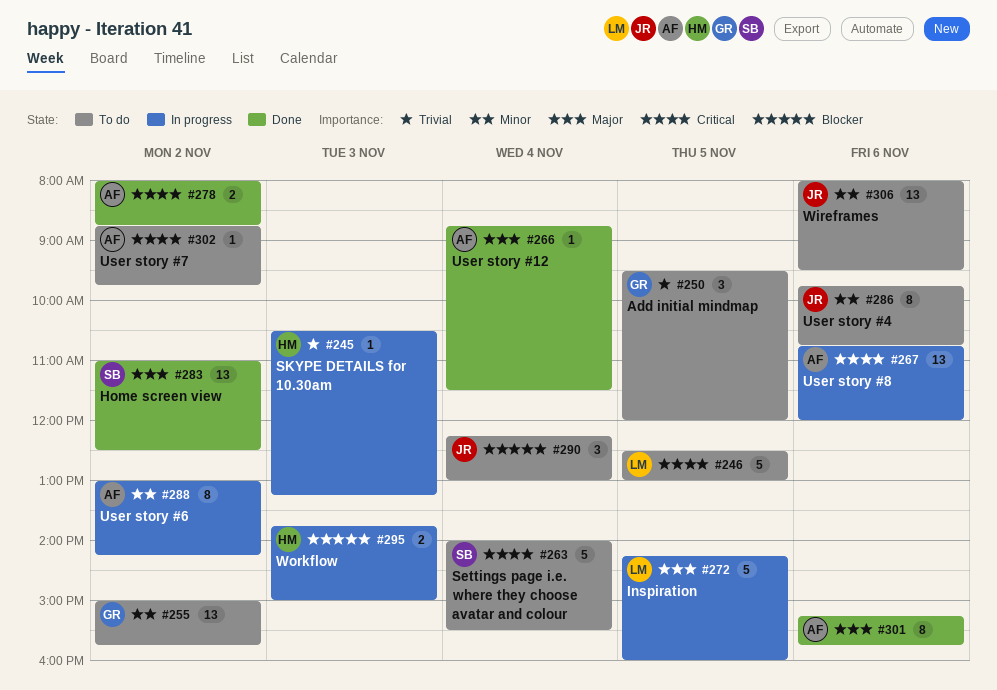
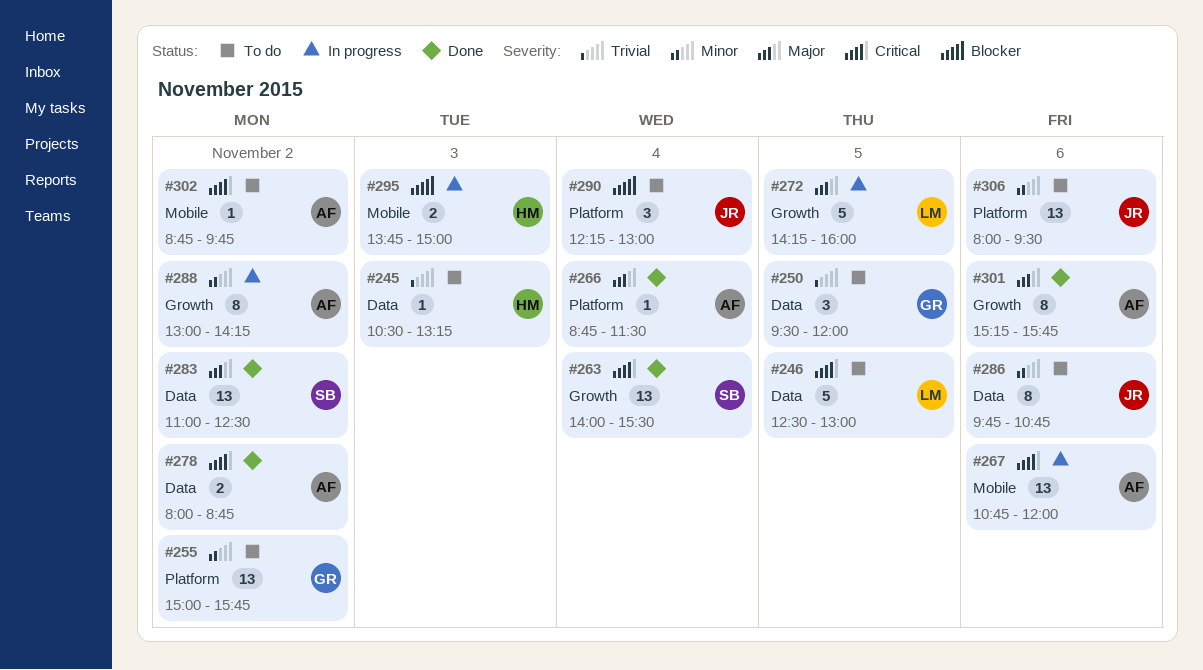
#245, status: In progress -> To do
#263, status: To do -> Done
#263, estimate: 5 -> 13

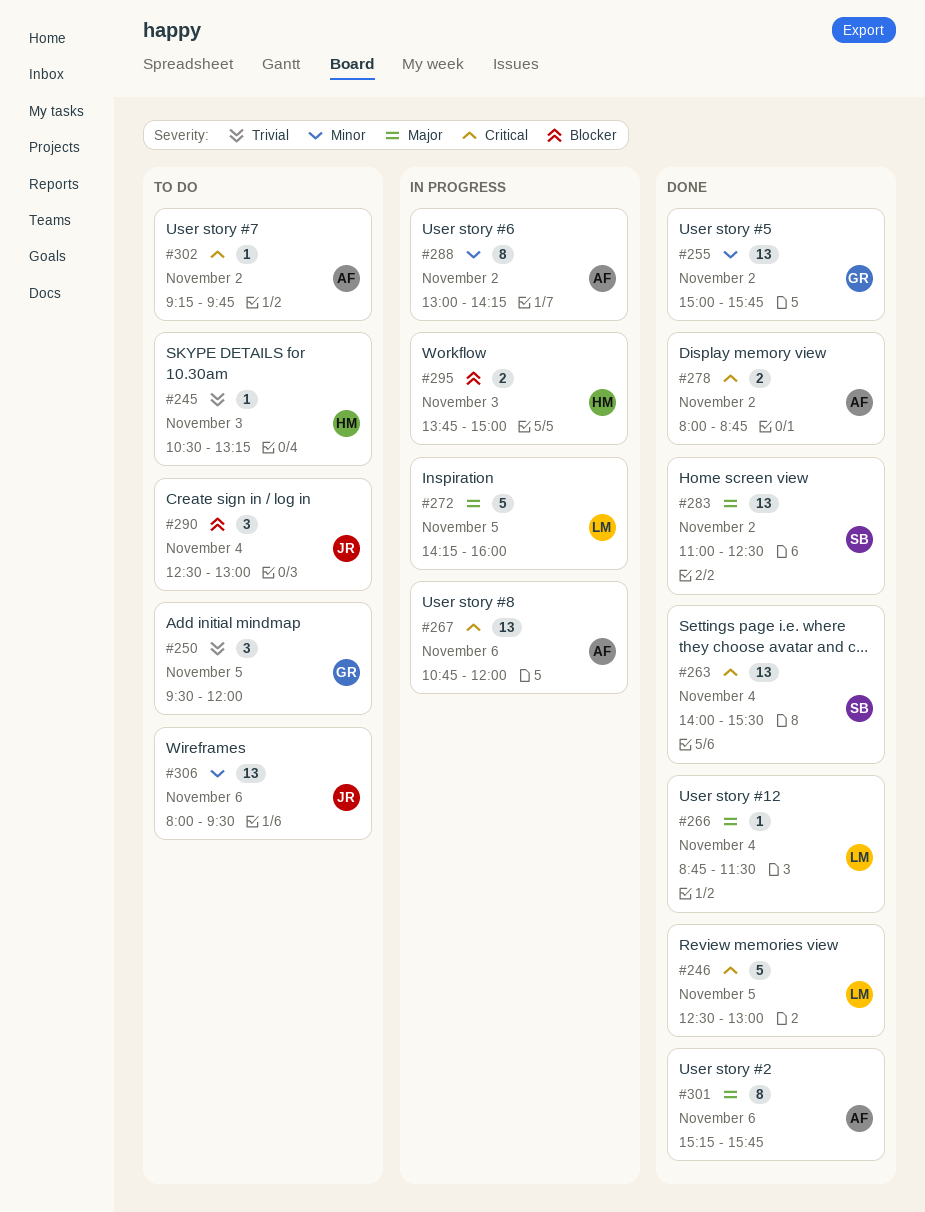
#246, status: To do -> Done
#255, status: To do -> Done
#266, owner: AF -> LM
#286: present -> none
#290, begins: 12:15 -> 12:30
#302, begins: 08:45 -> 09:15

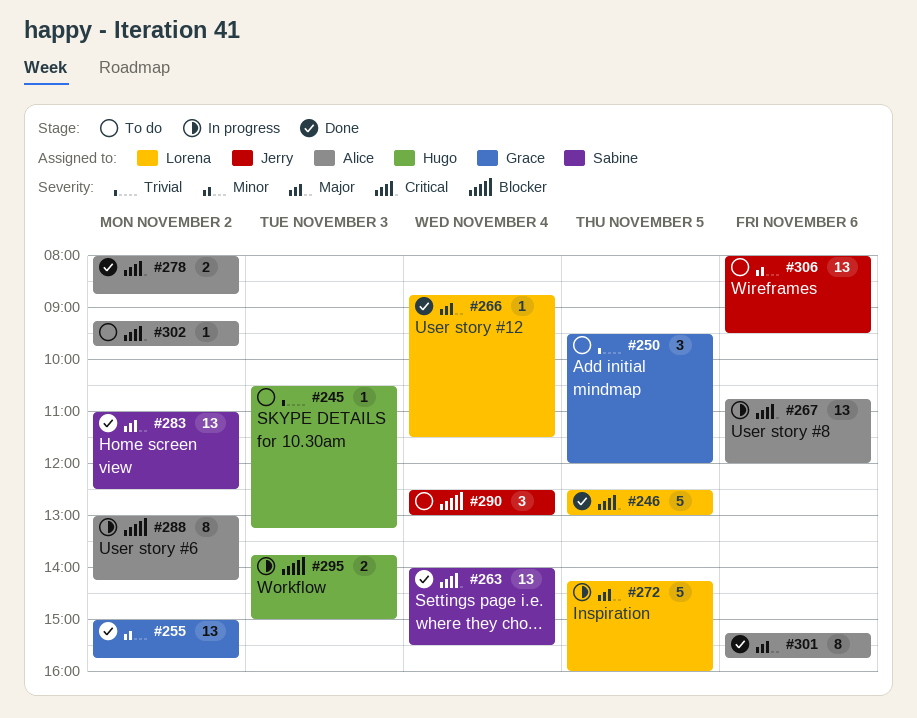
#288, priority: Minor -> Blocker

